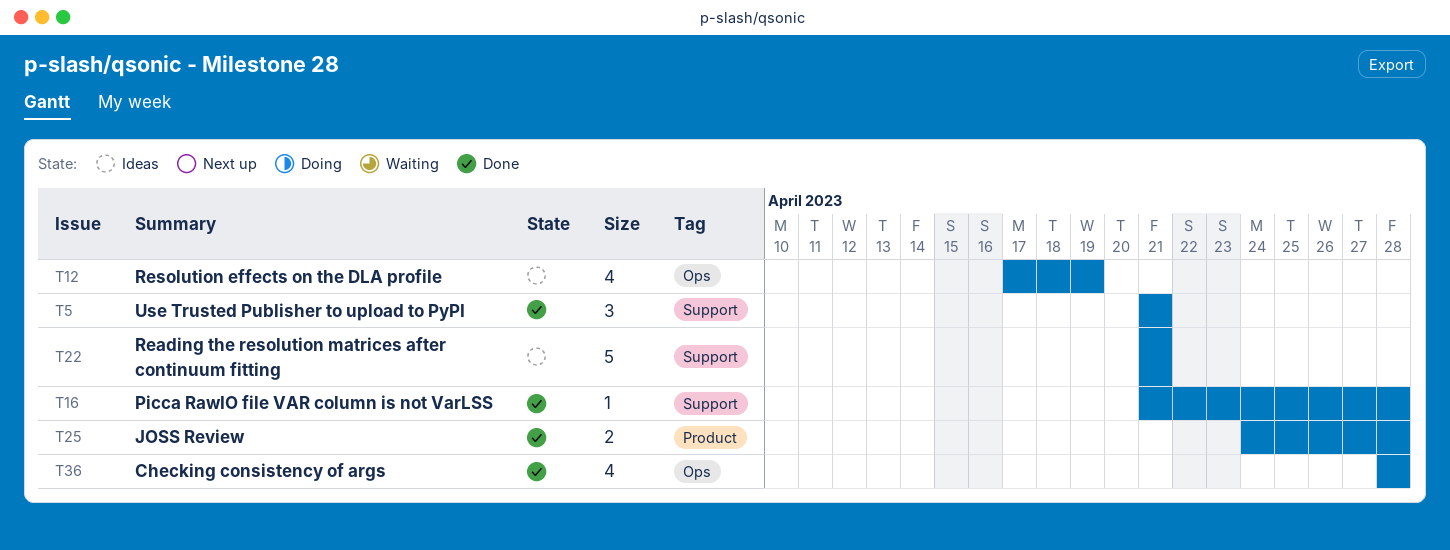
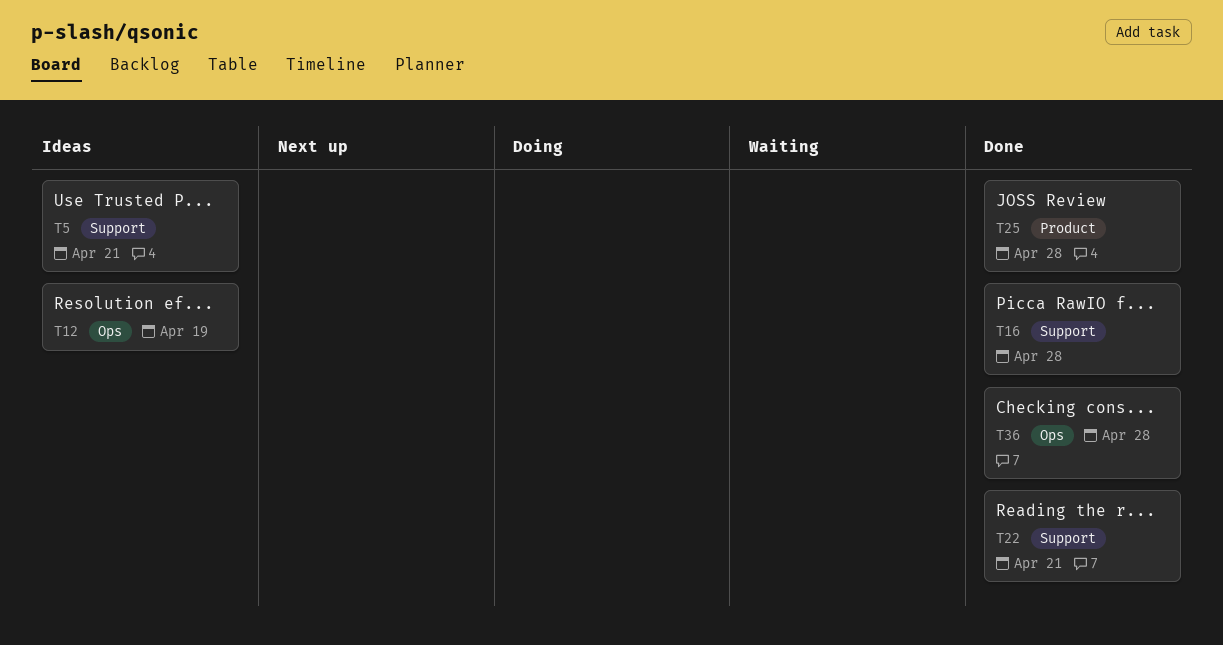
T5, status: Done -> Ideas
T22, status: Ideas -> Done

